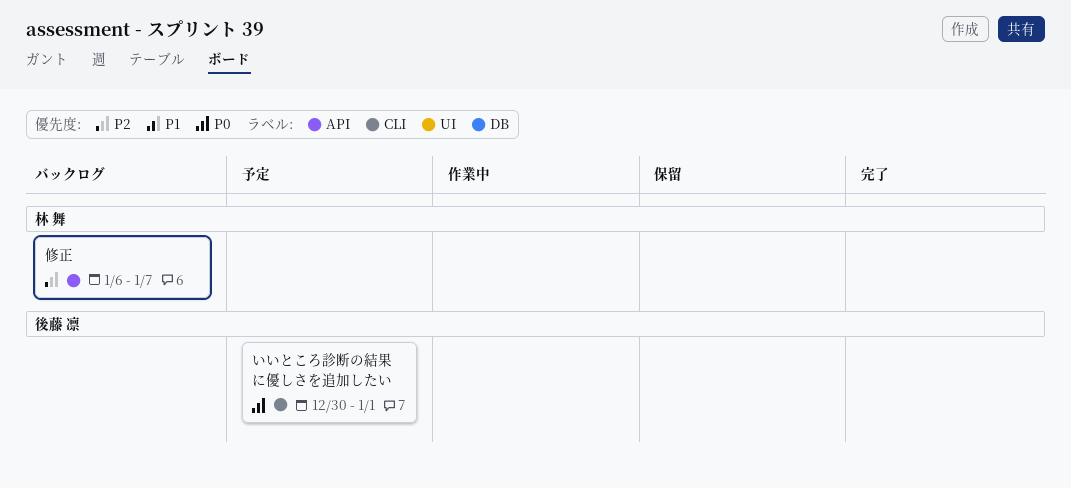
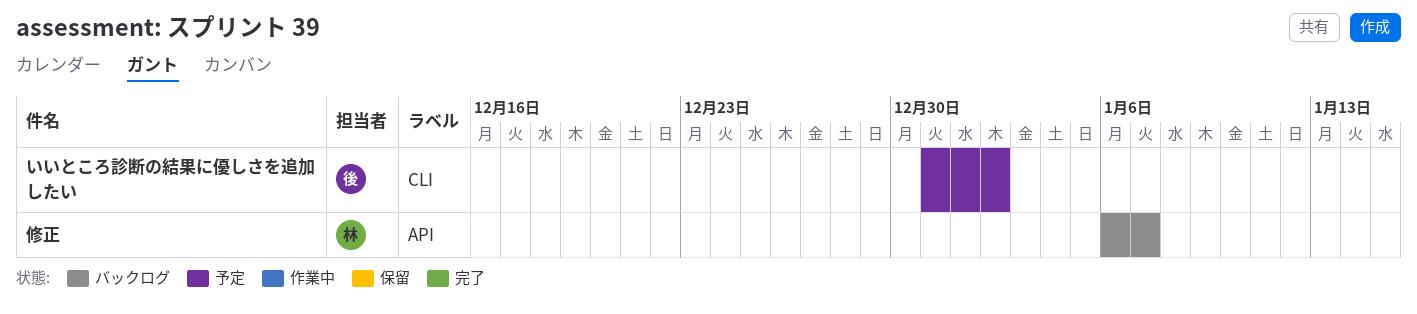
いいところ診断の結果に優しさを追加したい, start: Dec 30 -> Dec 31
いいところ診断の結果に優しさを追加したい, due: Jan 1 -> Jan 2

